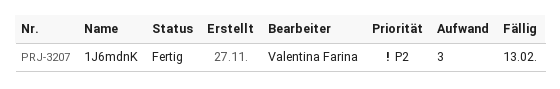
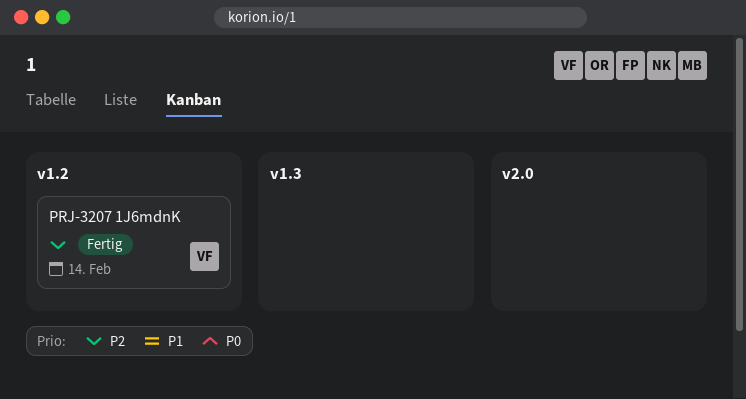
PRJ-3207, due: Feb 13 -> Feb 14

